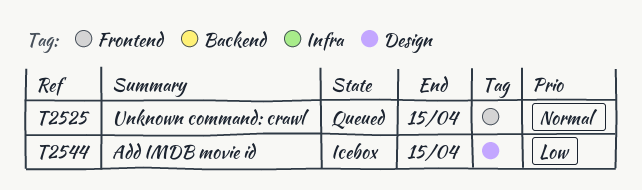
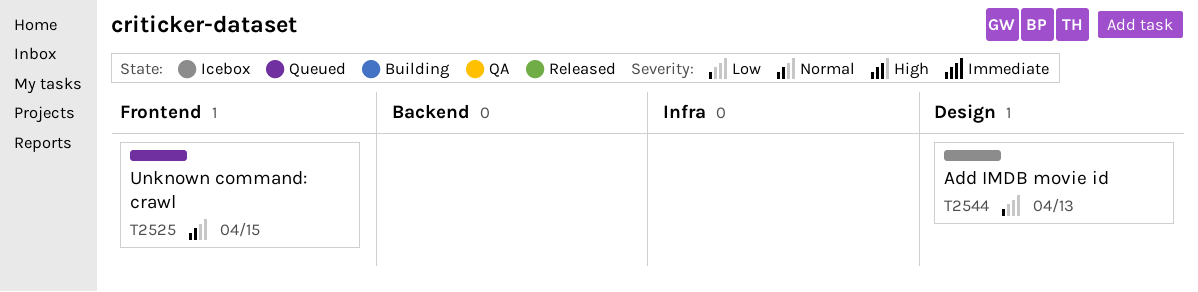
T2544, due: Apr 15 -> Apr 13

